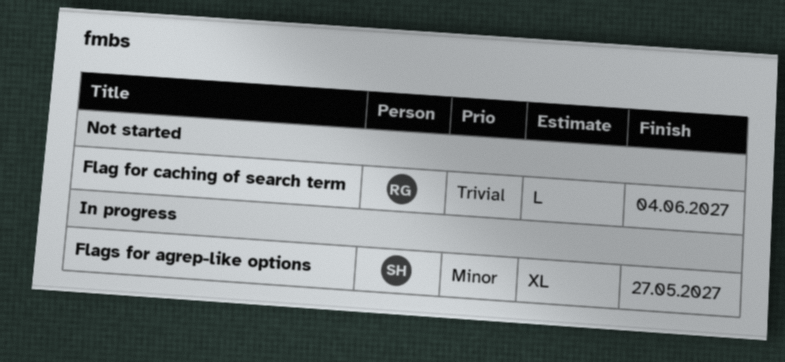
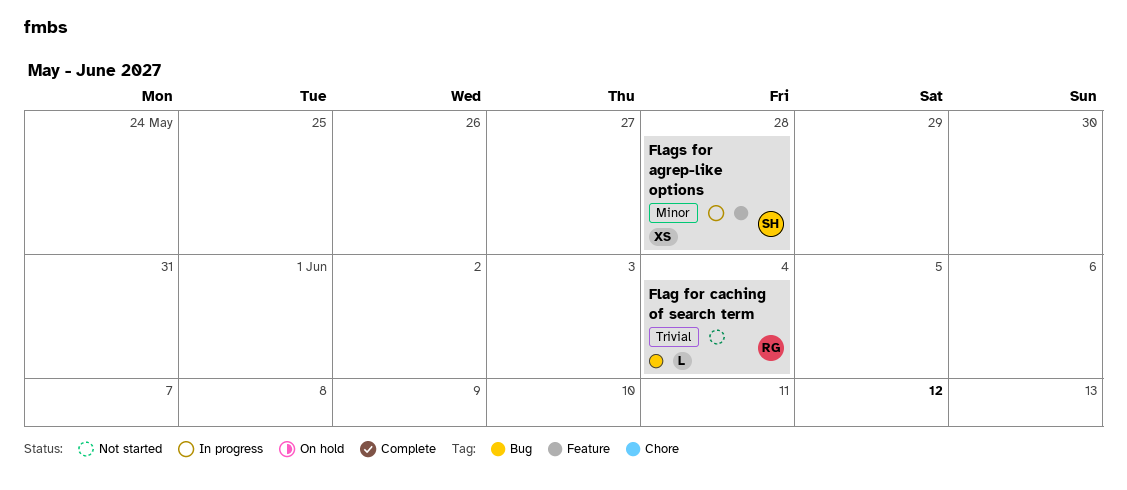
Flags for agrep-like options, estimate: XL -> XS
Flags for agrep-like options, due: May 27 -> May 28

